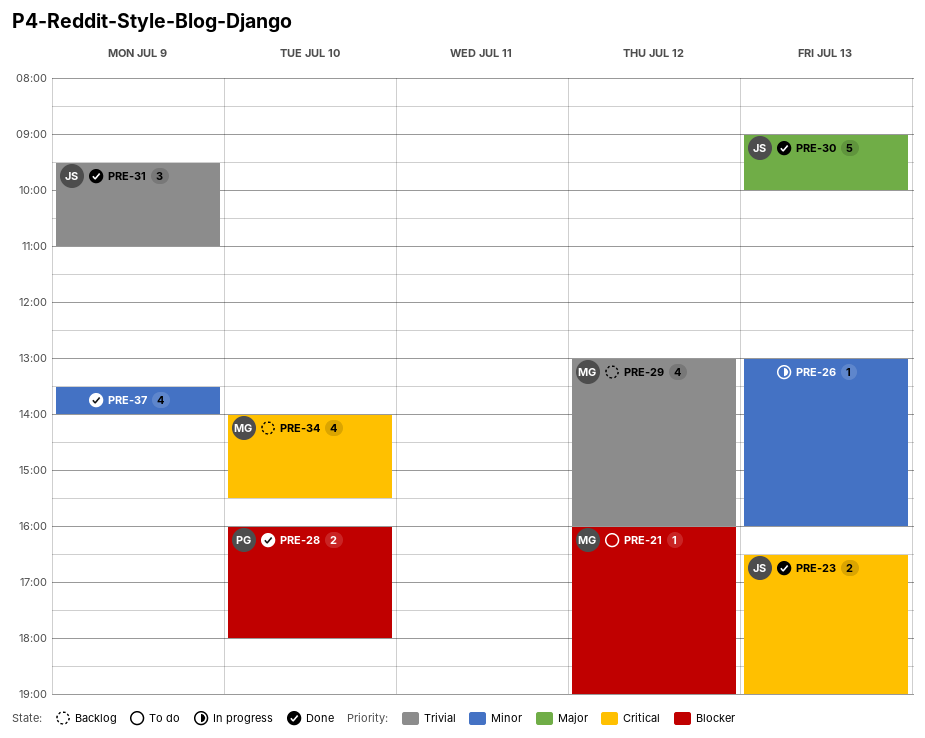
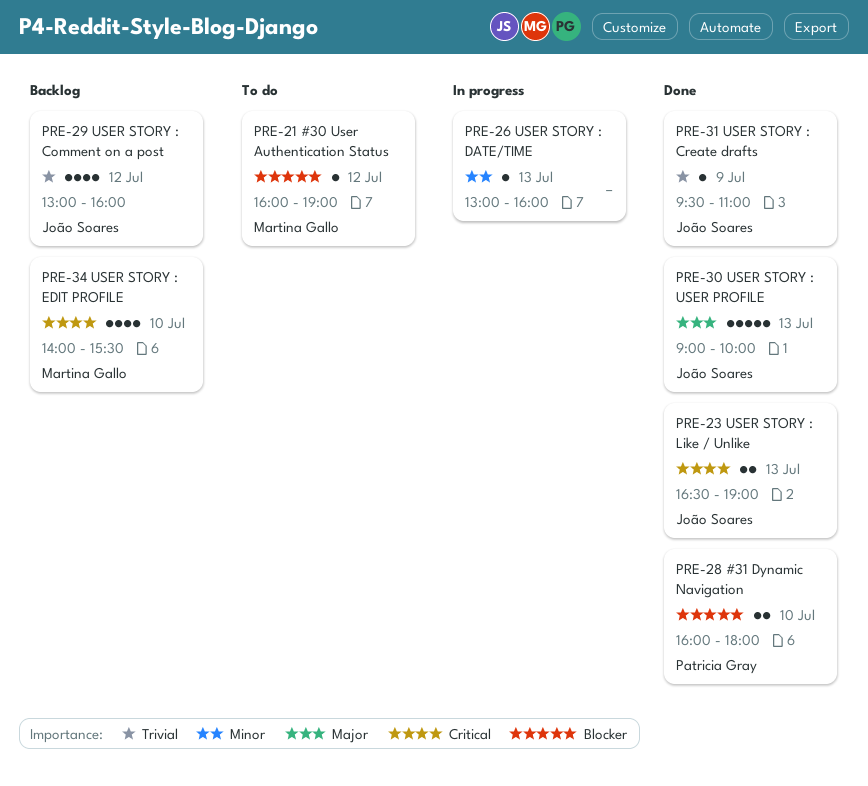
PRE-29, owner: Martina Gallo -> João Soares
PRE-31, estimate: 3 -> 1
PRE-37: present -> none

